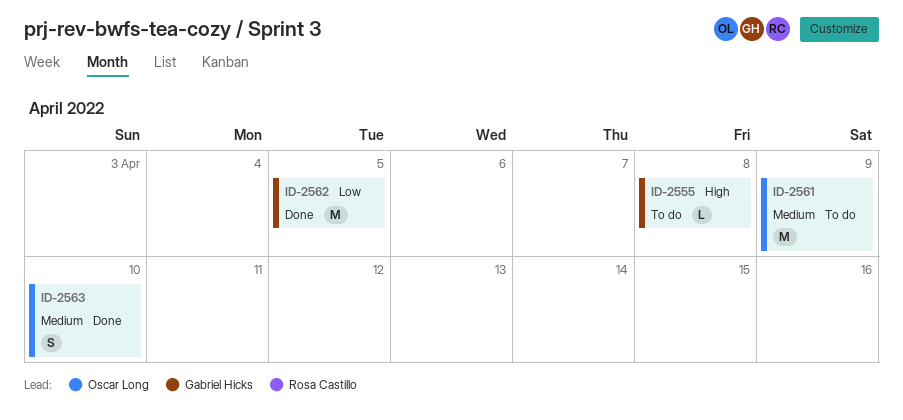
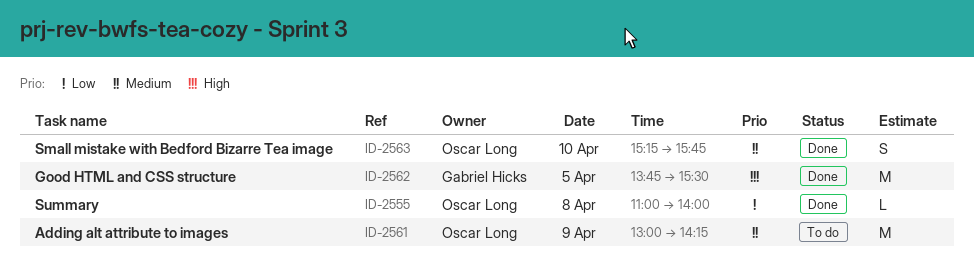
ID-2555, status: To do -> Done
ID-2555, owner: Gabriel Hicks -> Oscar Long
ID-2555, priority: High -> Low
ID-2562, priority: Low -> High

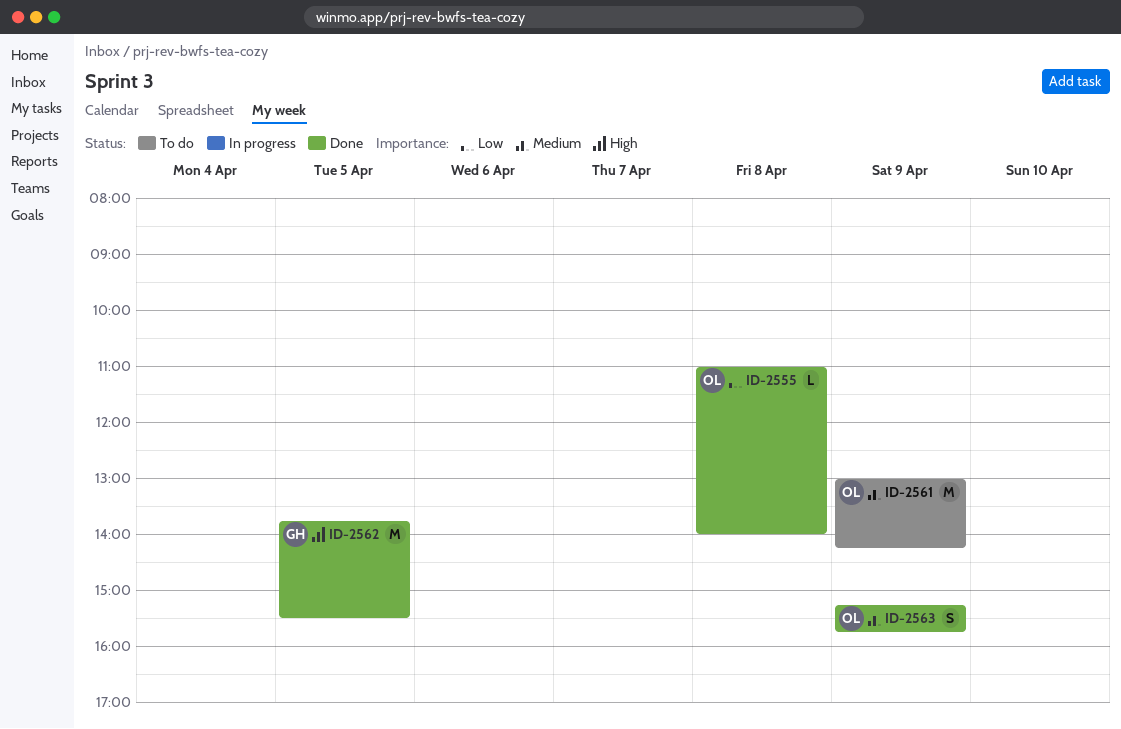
ID-2563, day: Apr 10 -> Apr 9

